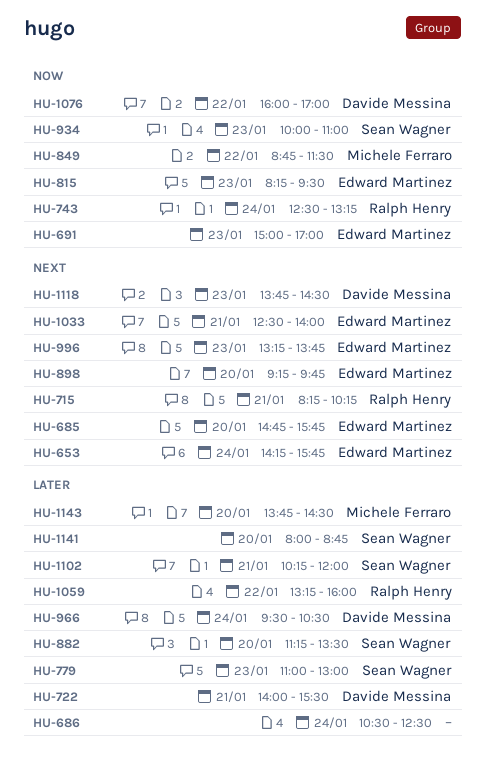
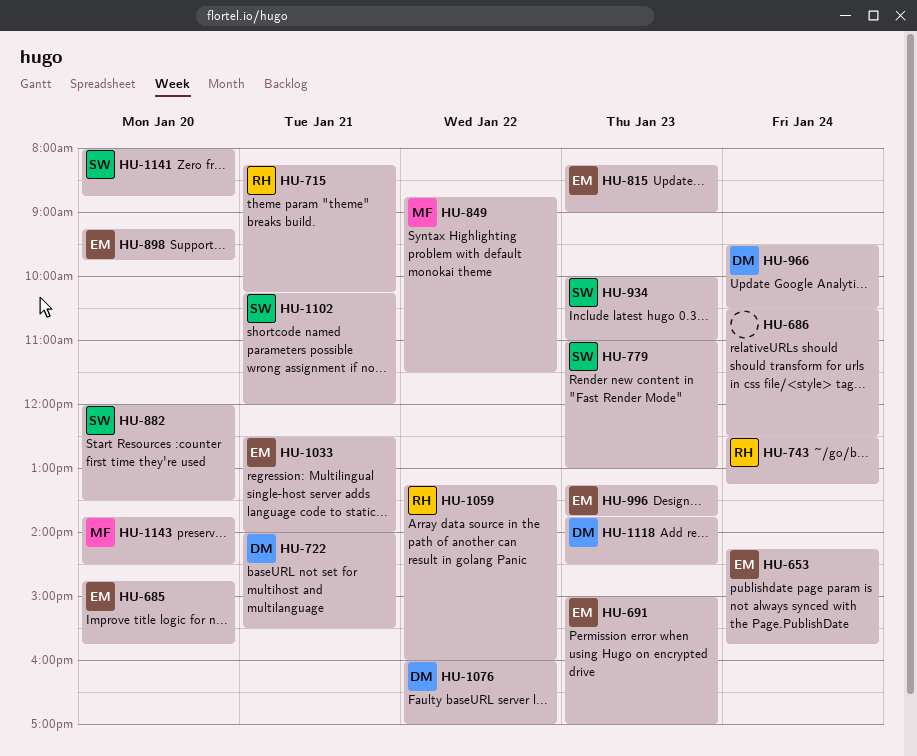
HU-815, ends: 09:30 -> 09:00
HU-882, begins: 11:15 -> 12:00

